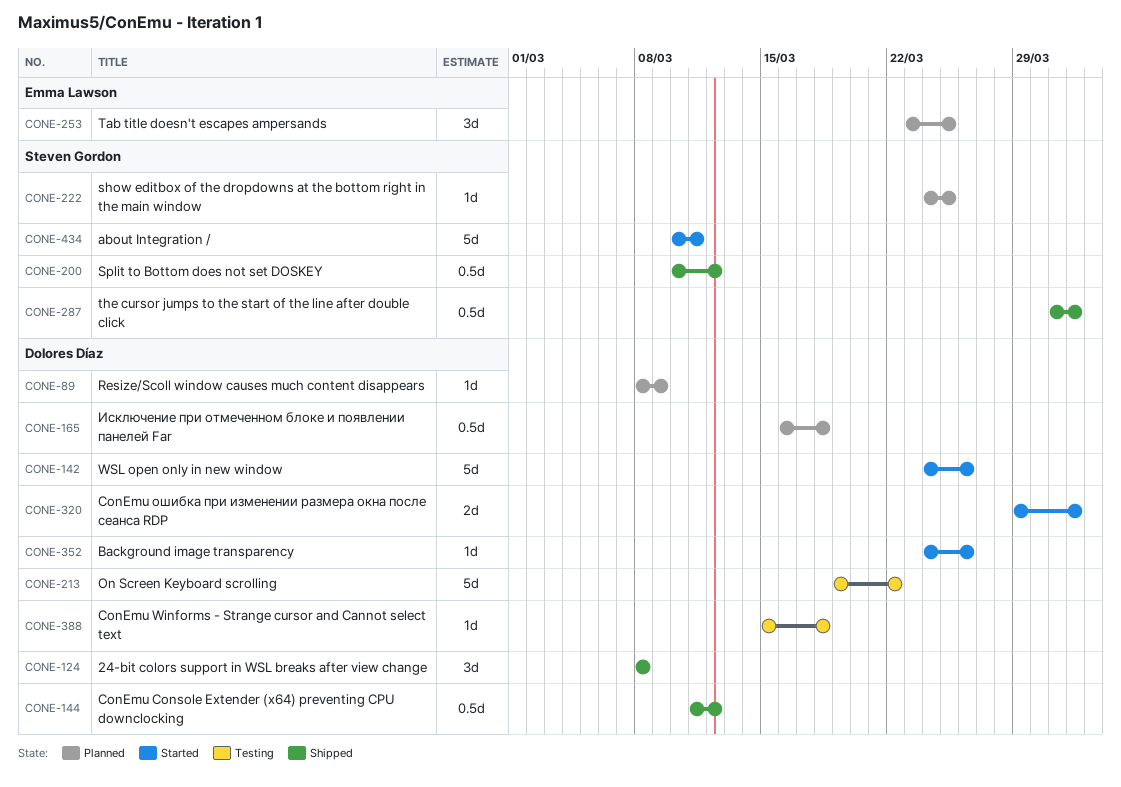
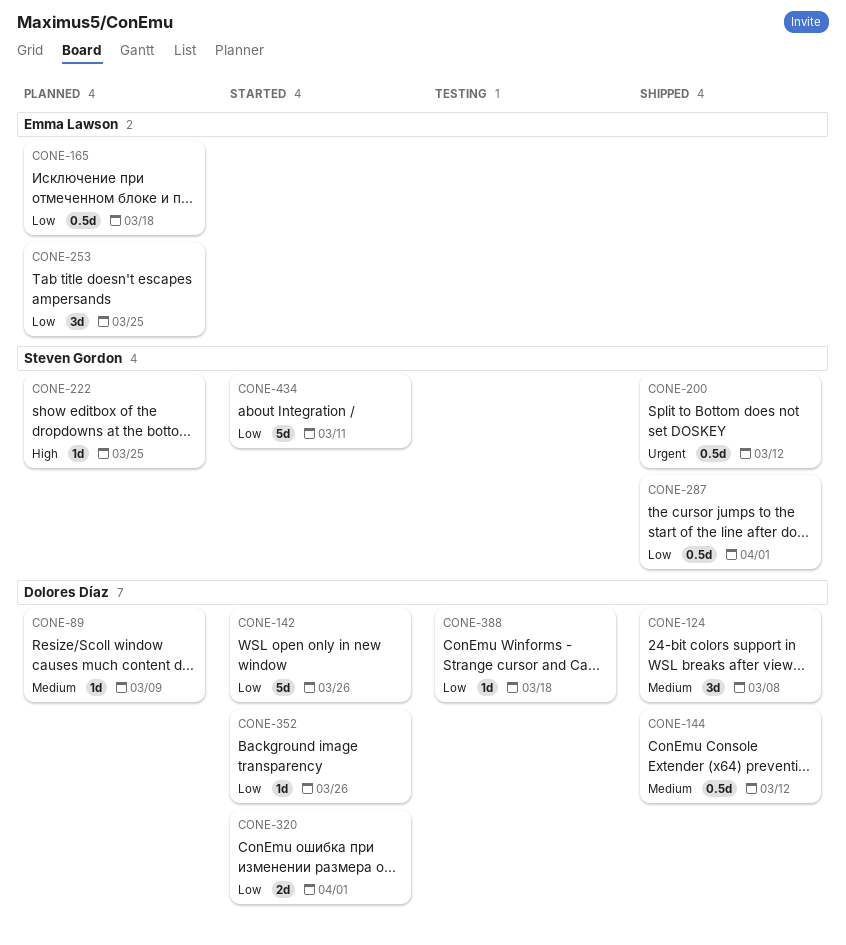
CONE-165, owner: Dolores Díaz -> Emma Lawson
CONE-213: present -> none

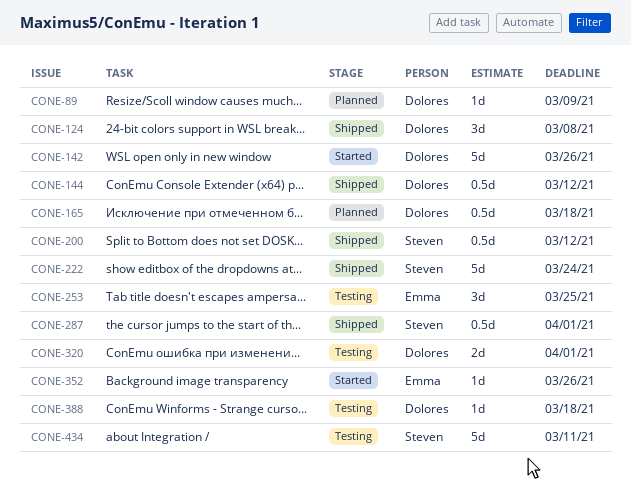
CONE-165, owner: Emma Lawson -> Dolores Díaz
CONE-222, status: Planned -> Shipped
CONE-222, estimate: 1d -> 5d
CONE-222, due: Mar 25 -> Mar 24
CONE-253, status: Planned -> Testing
CONE-320, status: Started -> Testing
CONE-352, owner: Dolores Díaz -> Emma Lawson
CONE-434, status: Started -> Testing

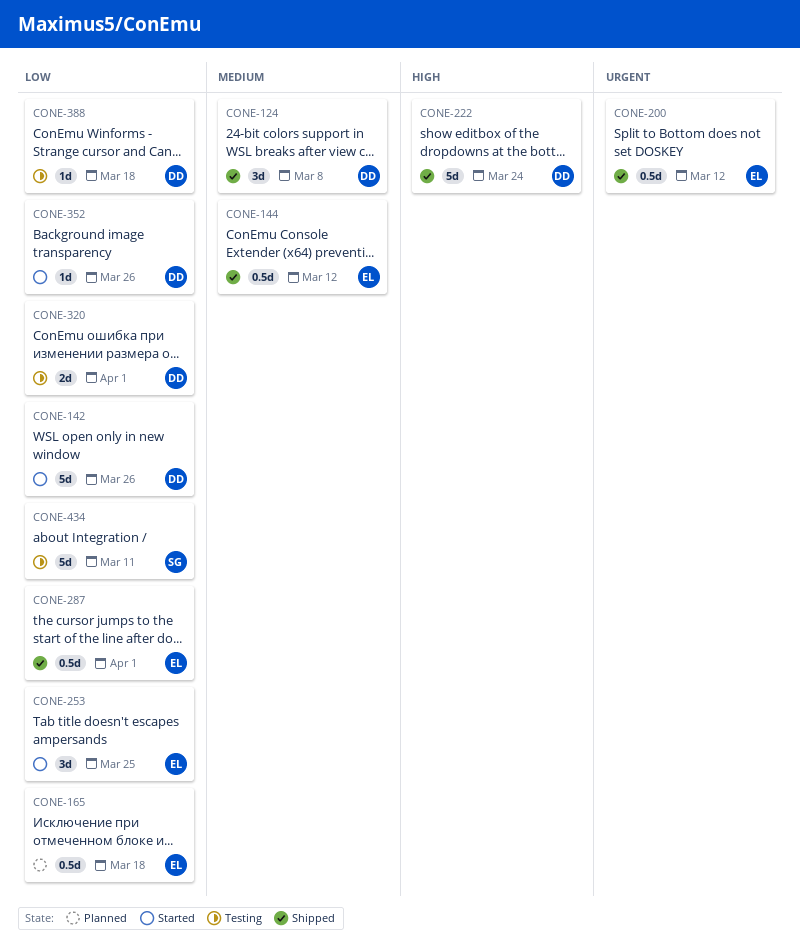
CONE-89: present -> none
CONE-144, owner: Dolores -> Emma
CONE-165, owner: Dolores -> Emma
CONE-200, owner: Steven -> Emma
CONE-222, owner: Steven -> Dolores
CONE-253, status: Testing -> Started
CONE-287, owner: Steven -> Emma
CONE-352, owner: Emma -> Dolores

